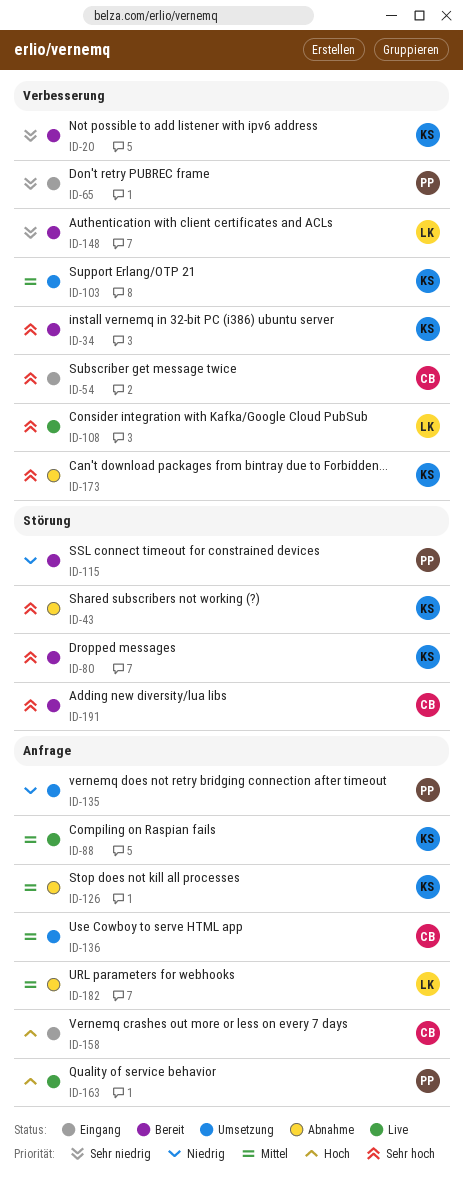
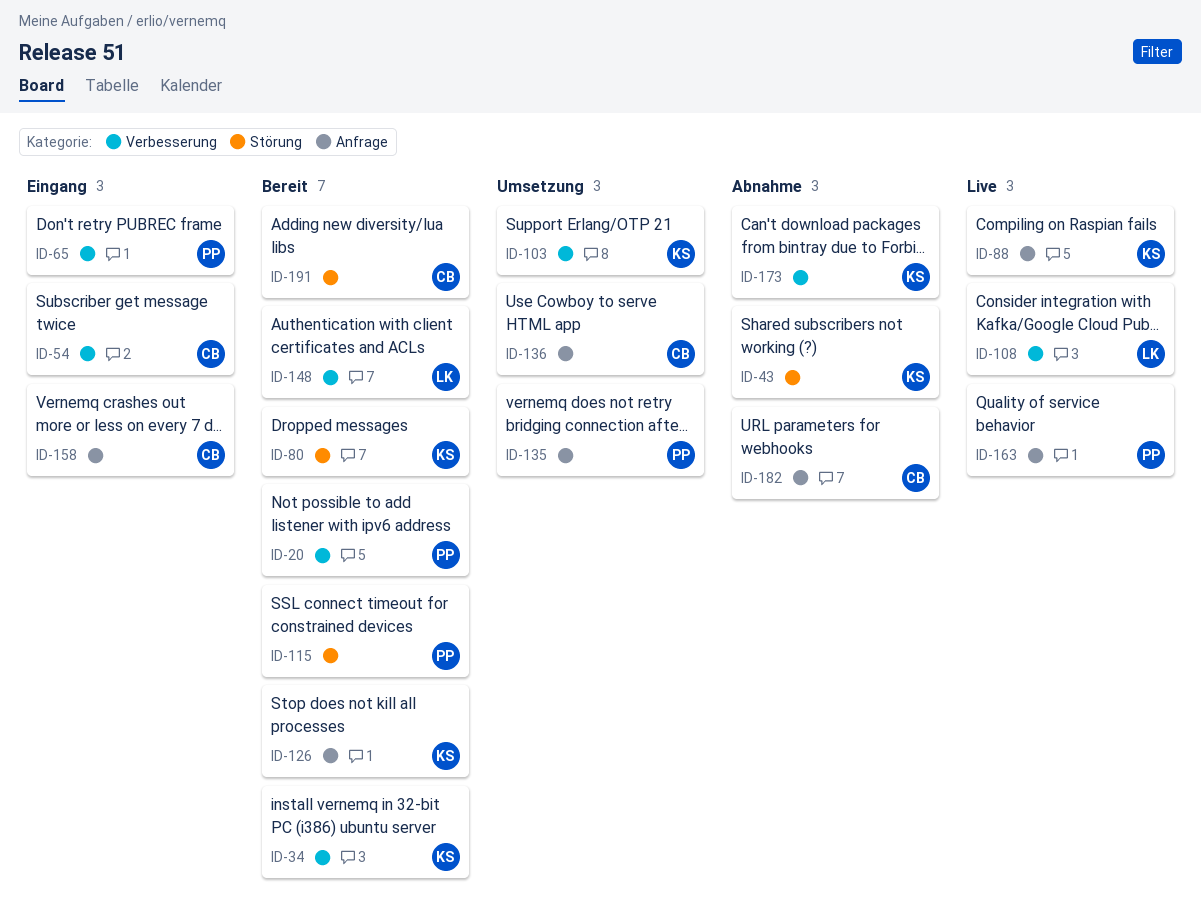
ID-20, owner: KS -> PP
ID-126, status: Abnahme -> Bereit
ID-182, owner: LK -> CB

